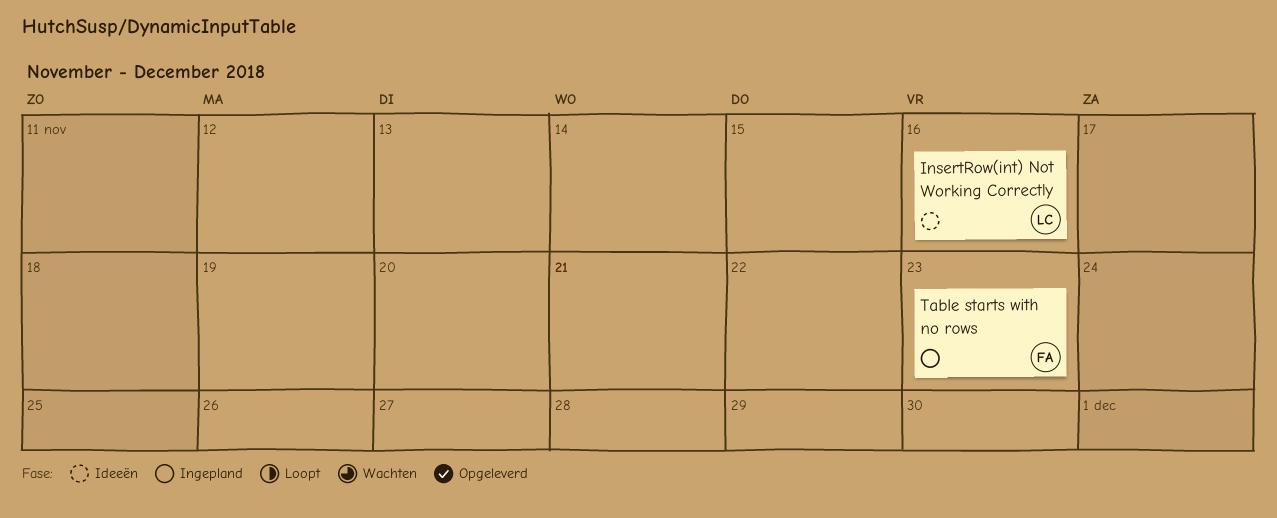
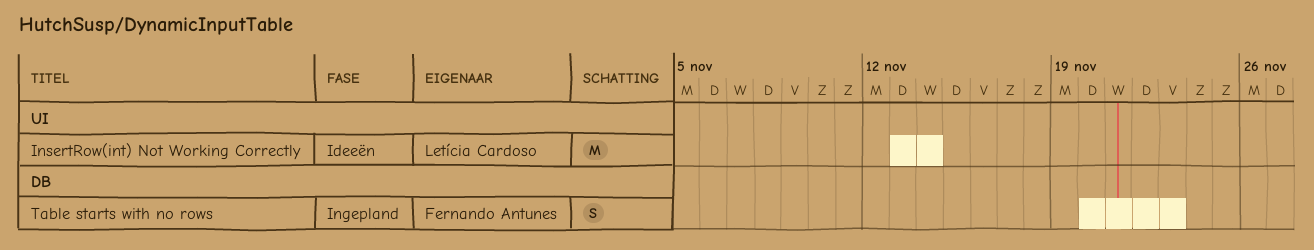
InsertRow(int) Not Working Correctly, due: Nov 16 -> Nov 14

